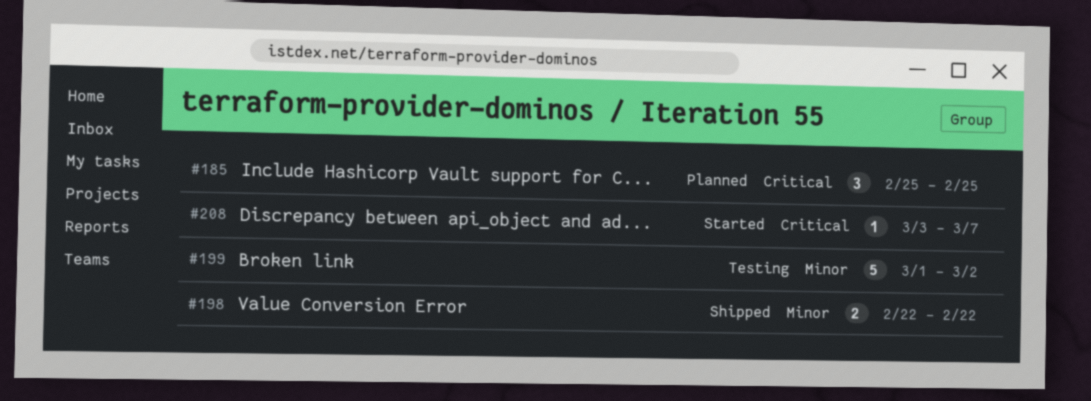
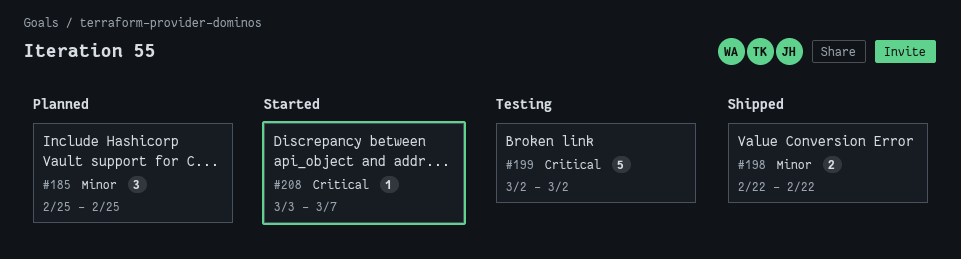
#185, priority: Critical -> Minor
#199, priority: Minor -> Critical
#199, start: Mar 1 -> Mar 2

